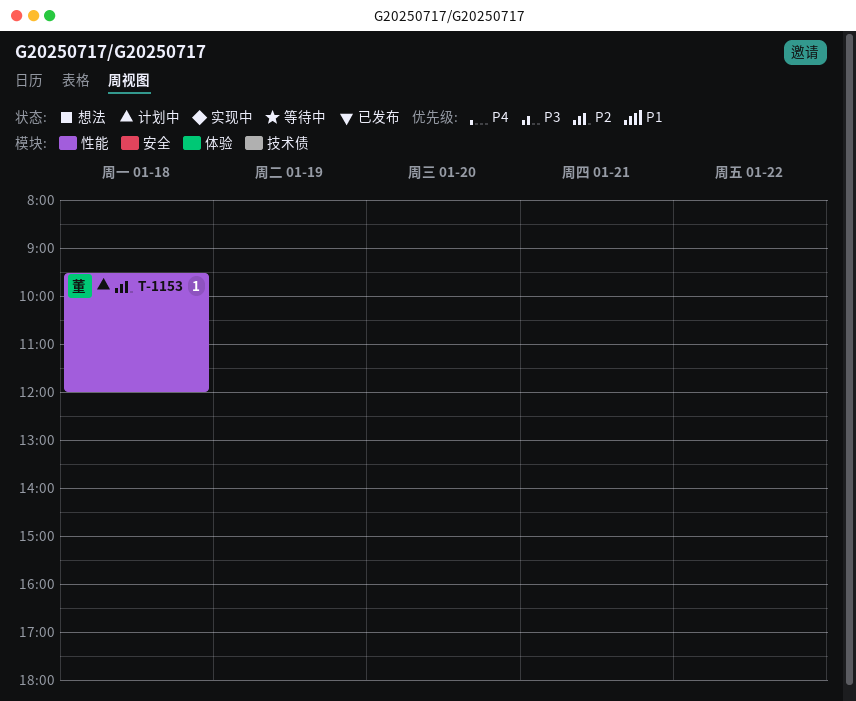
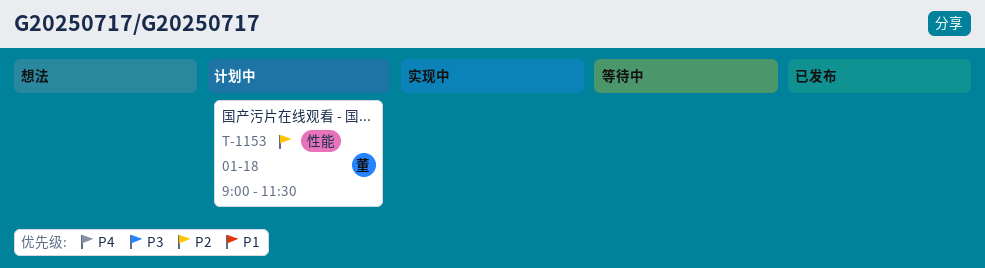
T-1153, begins: 09:30 -> 09:00
T-1153, ends: 12:00 -> 11:30

